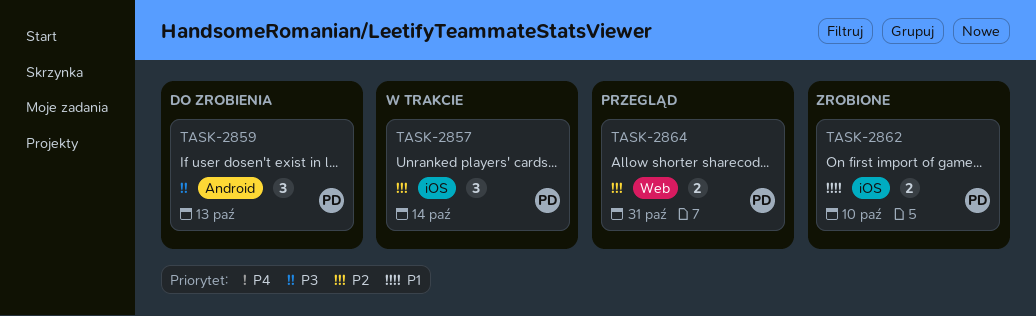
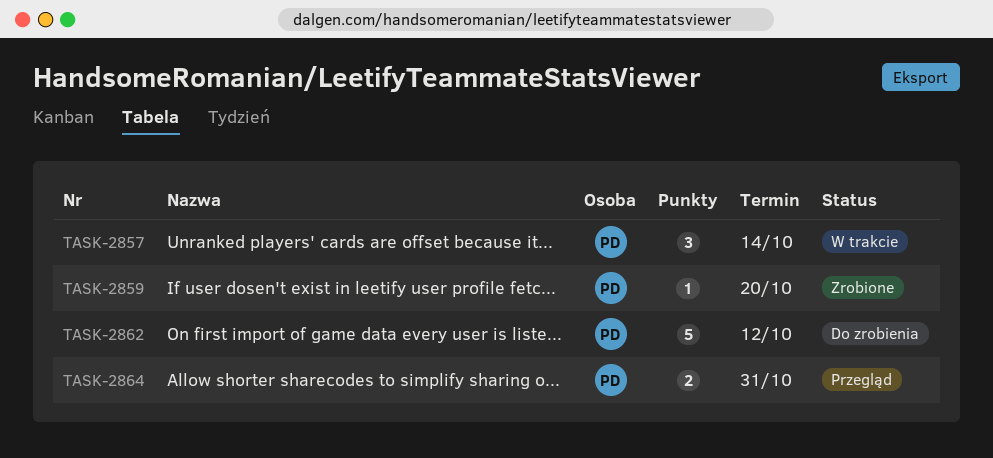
TASK-2859, status: Do zrobienia -> Zrobione
TASK-2859, estimate: 3 -> 1
TASK-2859, due: Oct 13 -> Oct 20
TASK-2862, status: Zrobione -> Do zrobienia
TASK-2862, estimate: 2 -> 5
TASK-2862, due: Oct 10 -> Oct 12

